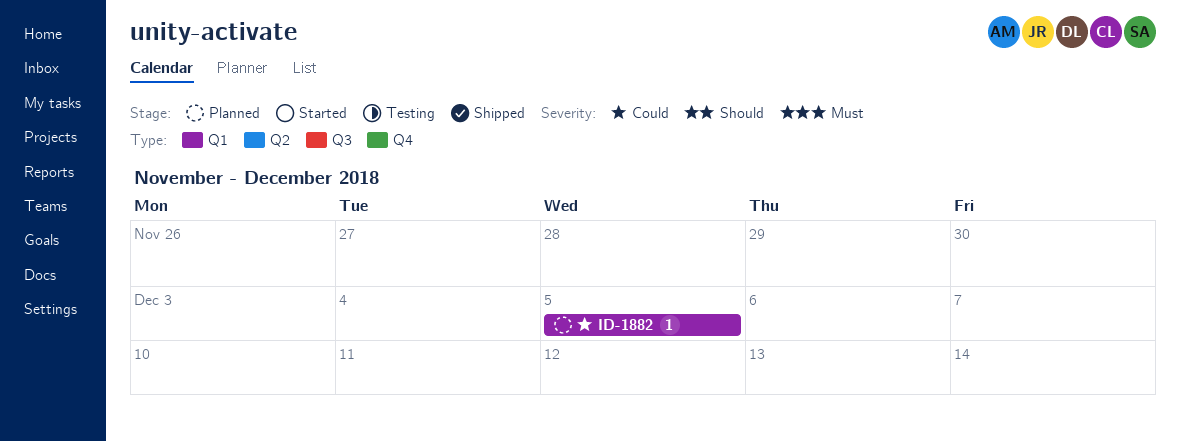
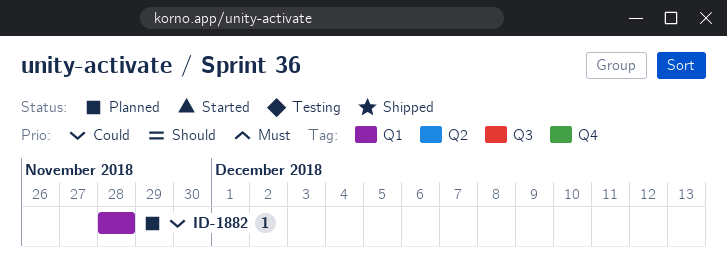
ID-1882, start: Dec 5 -> Nov 28
ID-1882, due: Dec 5 -> Nov 28

